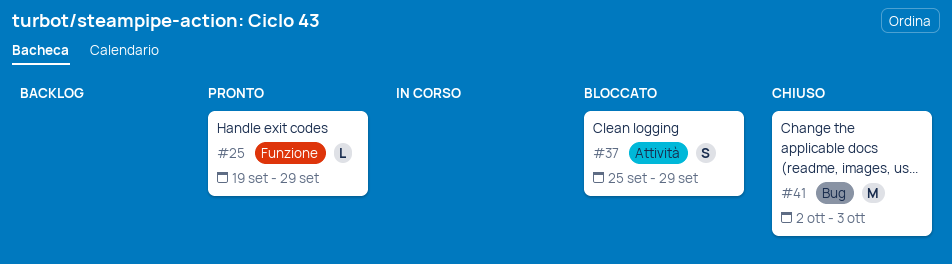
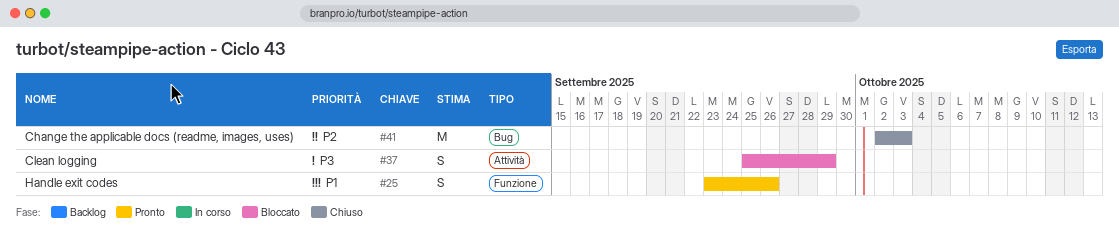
#25, estimate: L -> S
#25, start: Sep 19 -> Sep 23
#25, due: Sep 29 -> Sep 26

